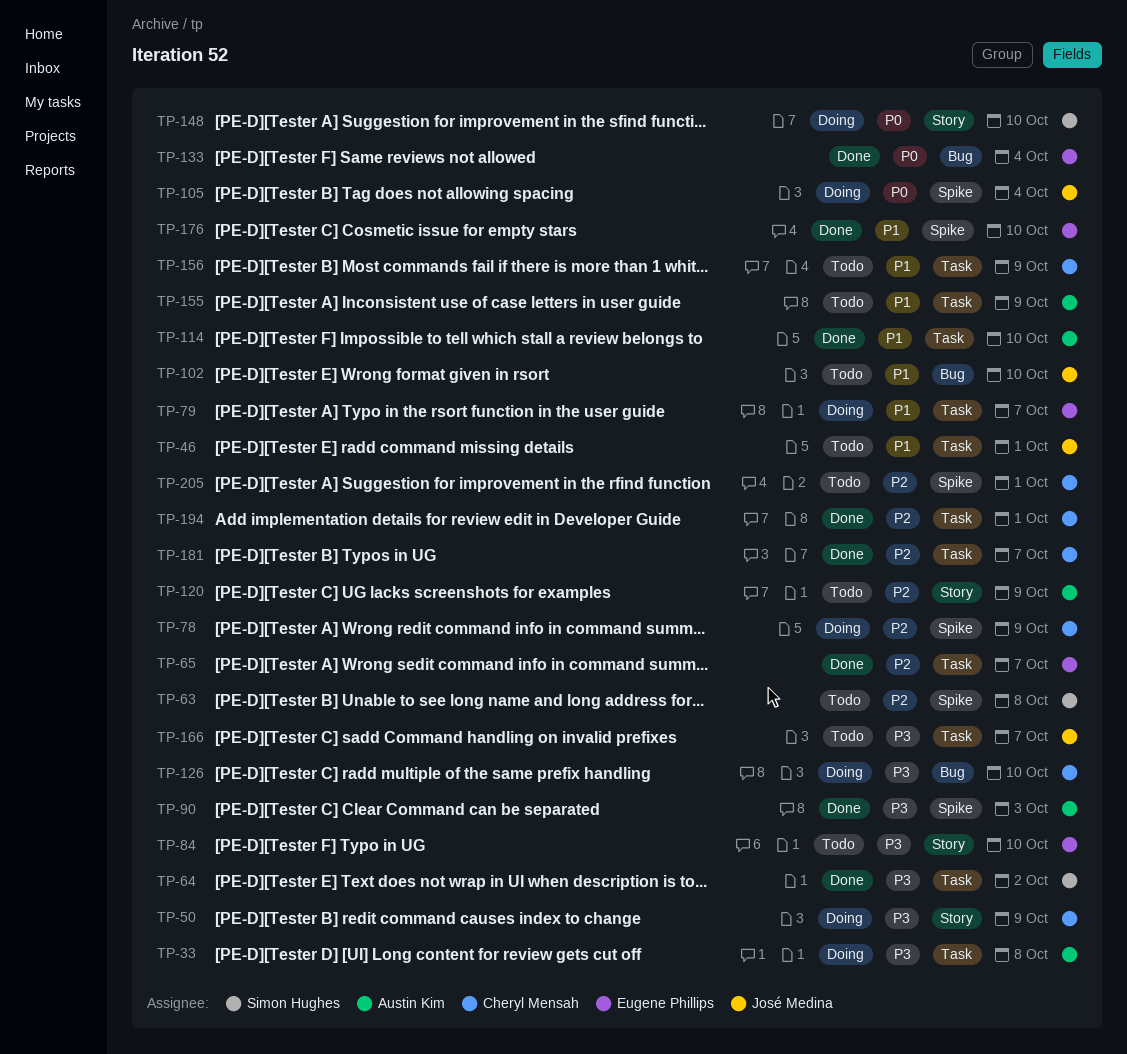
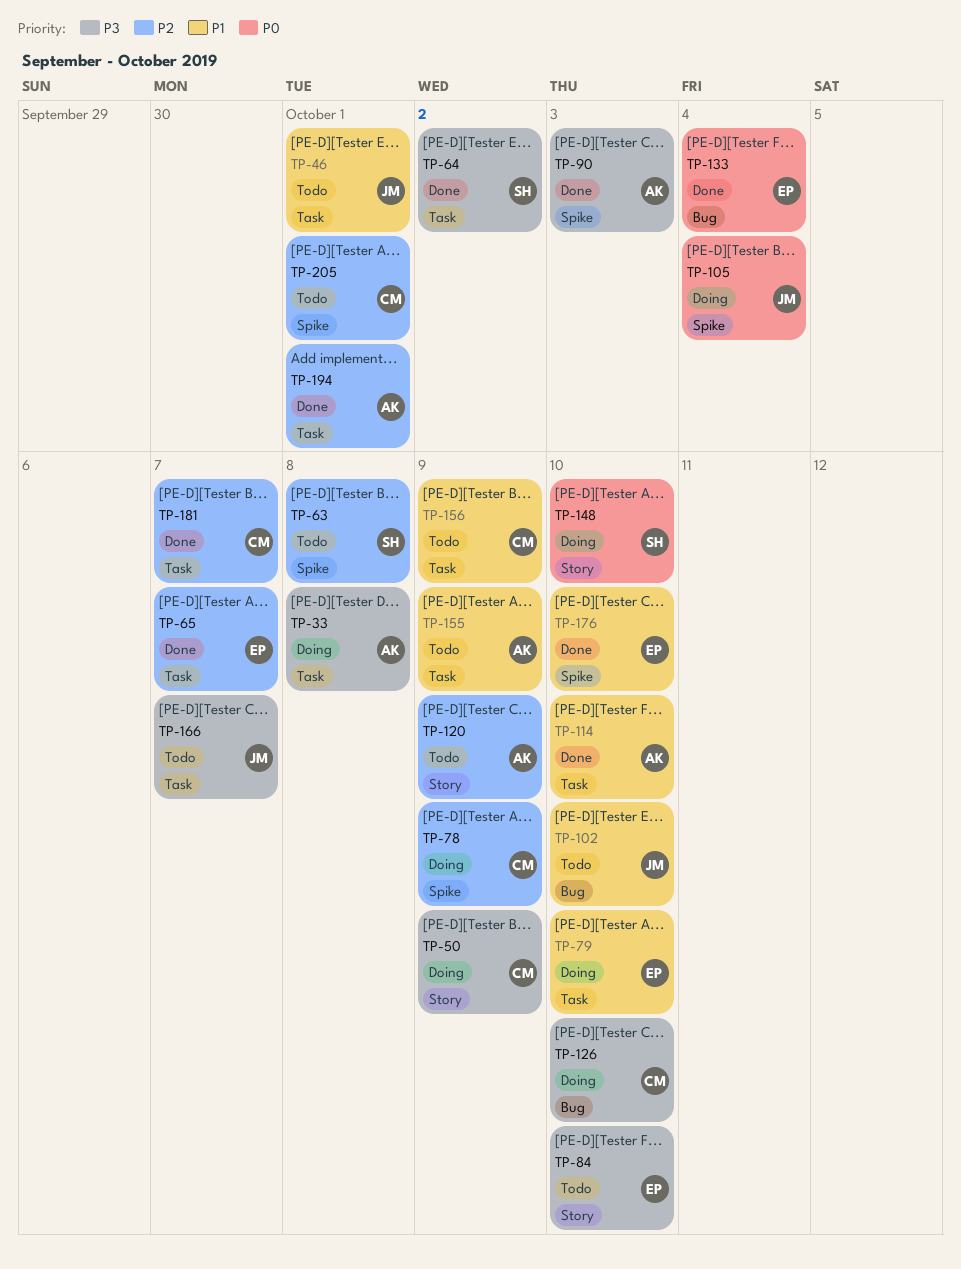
TP-79, due: Oct 7 -> Oct 10
TP-194, owner: Cheryl Mensah -> Austin Kim

